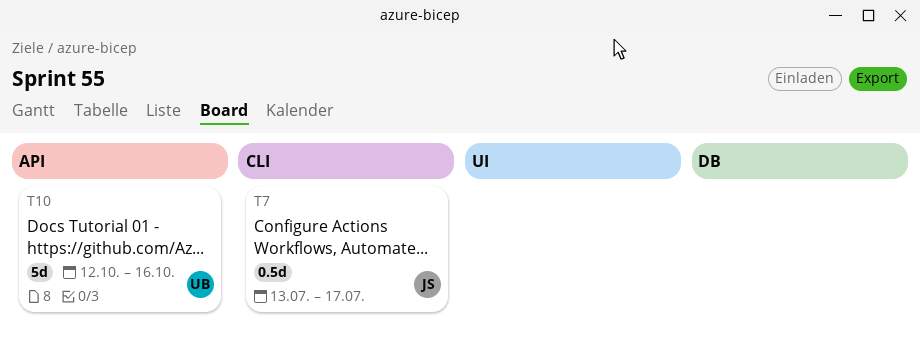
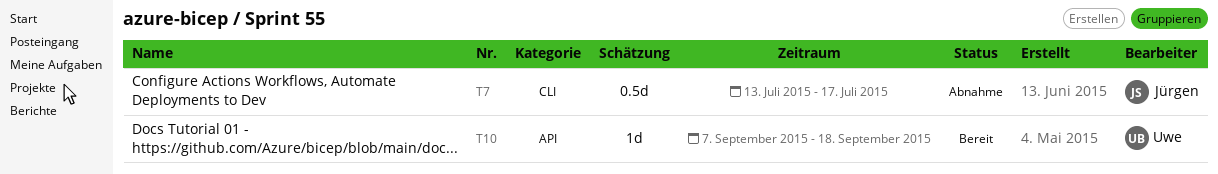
T10, estimate: 5d -> 1d
T10, start: Oct 12 -> Sep 7
T10, due: Oct 16 -> Sep 18

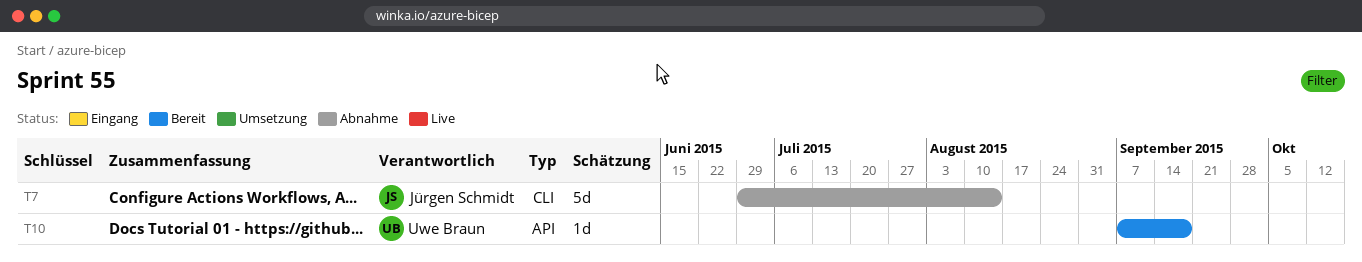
T7, estimate: 0.5d -> 5d
T7, start: Jul 13 -> Jun 29
T7, due: Jul 17 -> Aug 14

